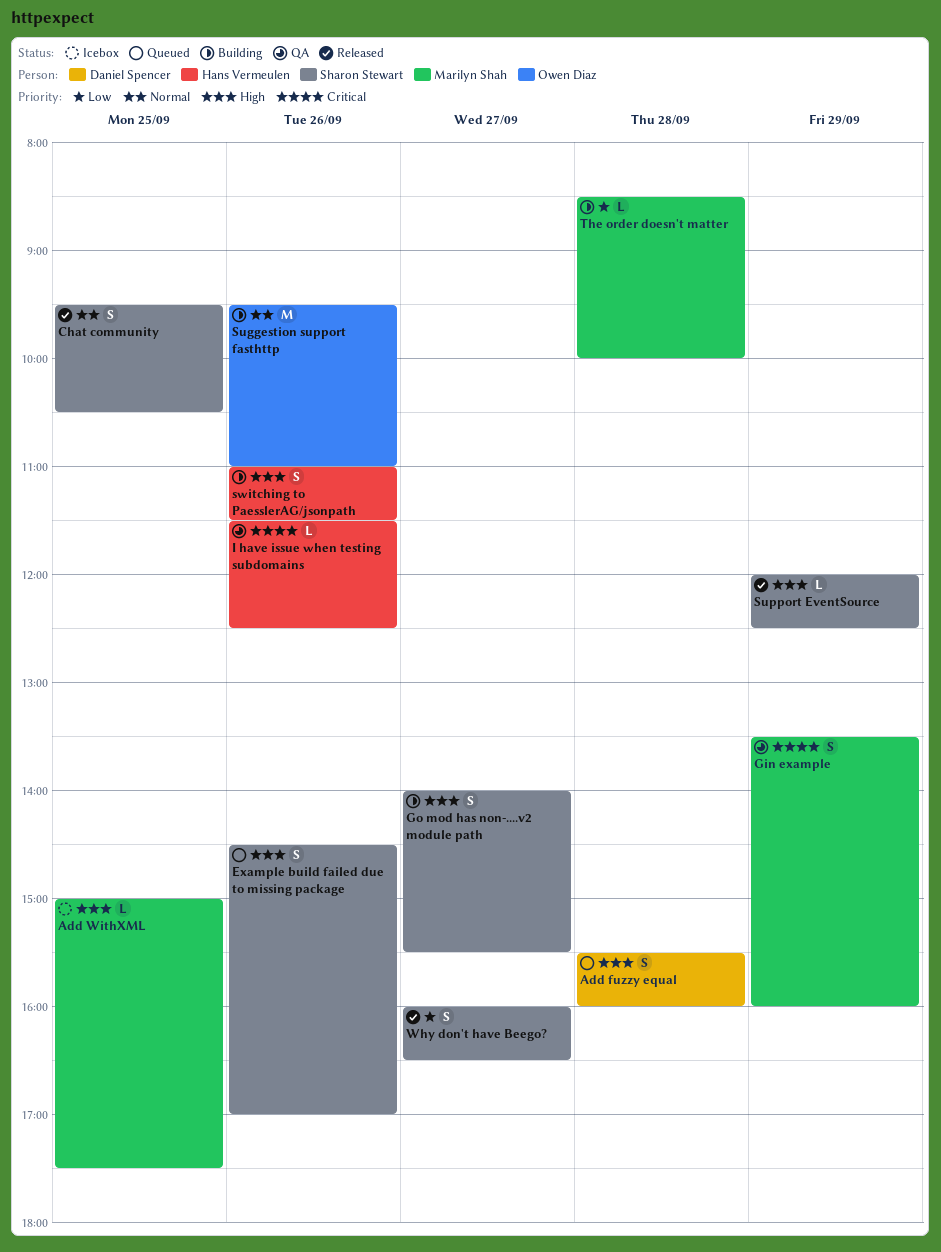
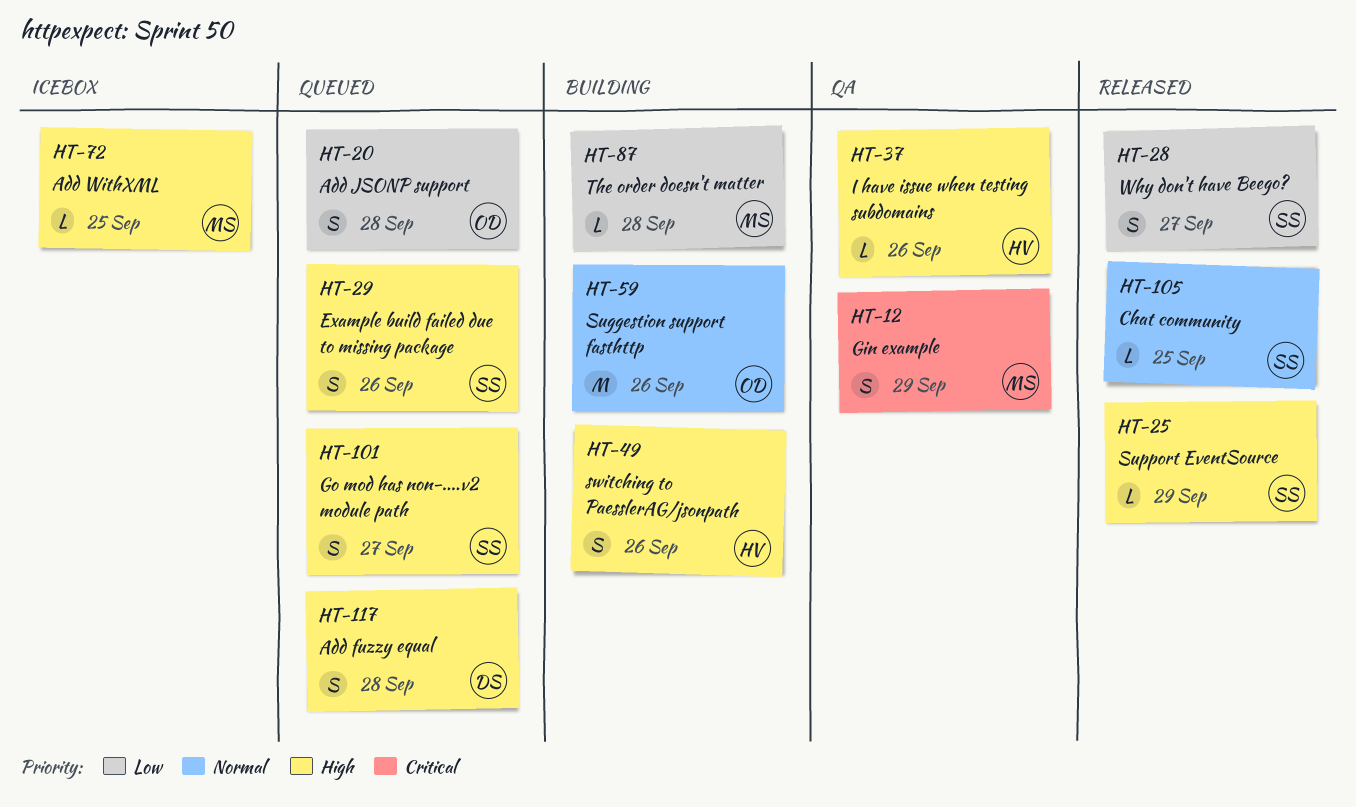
Add JSONP support: none -> present
Chat community, estimate: S -> L
Go mod has non-....v2 module path, status: Building -> Queued
I have issue when testing subdomains, priority: Critical -> High

